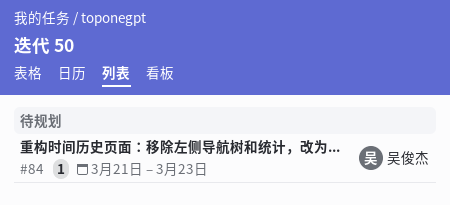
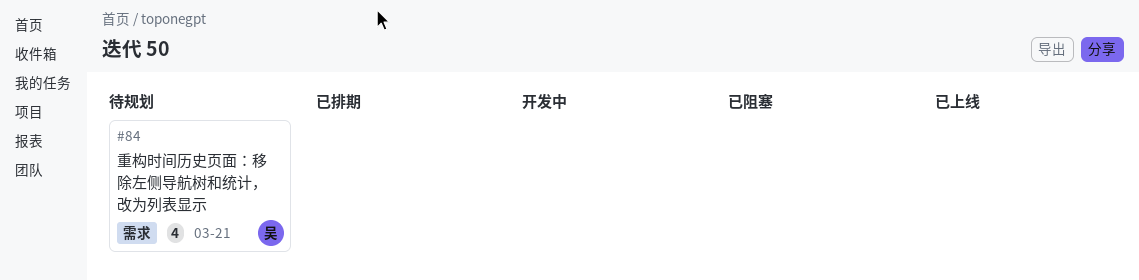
#84, estimate: 1 -> 4
#84, due: Mar 23 -> Mar 21

